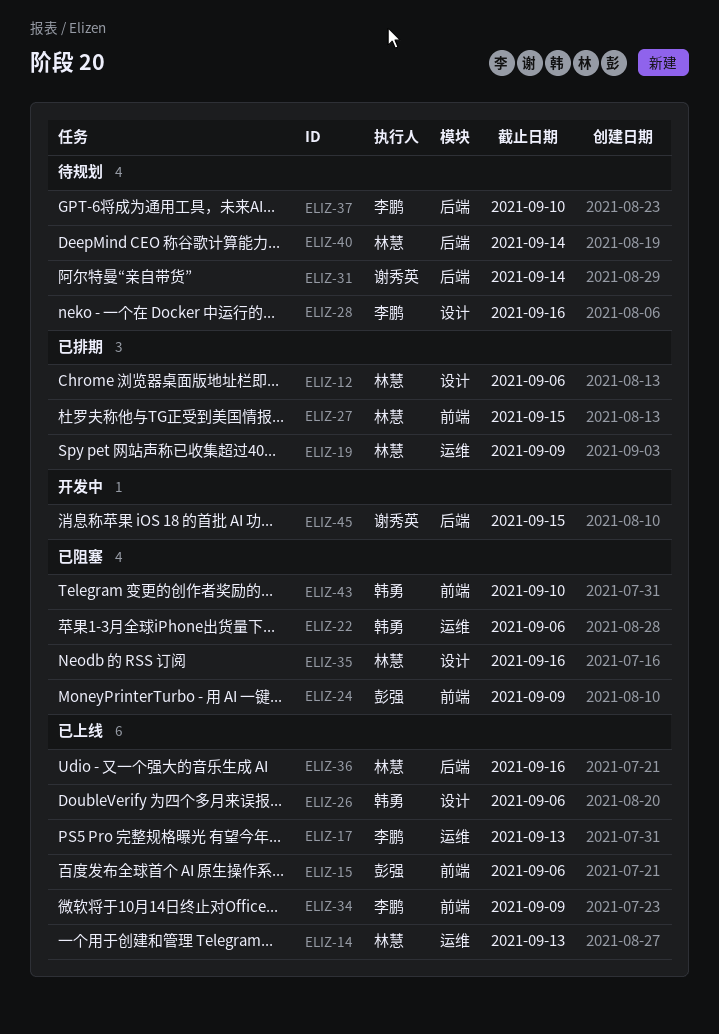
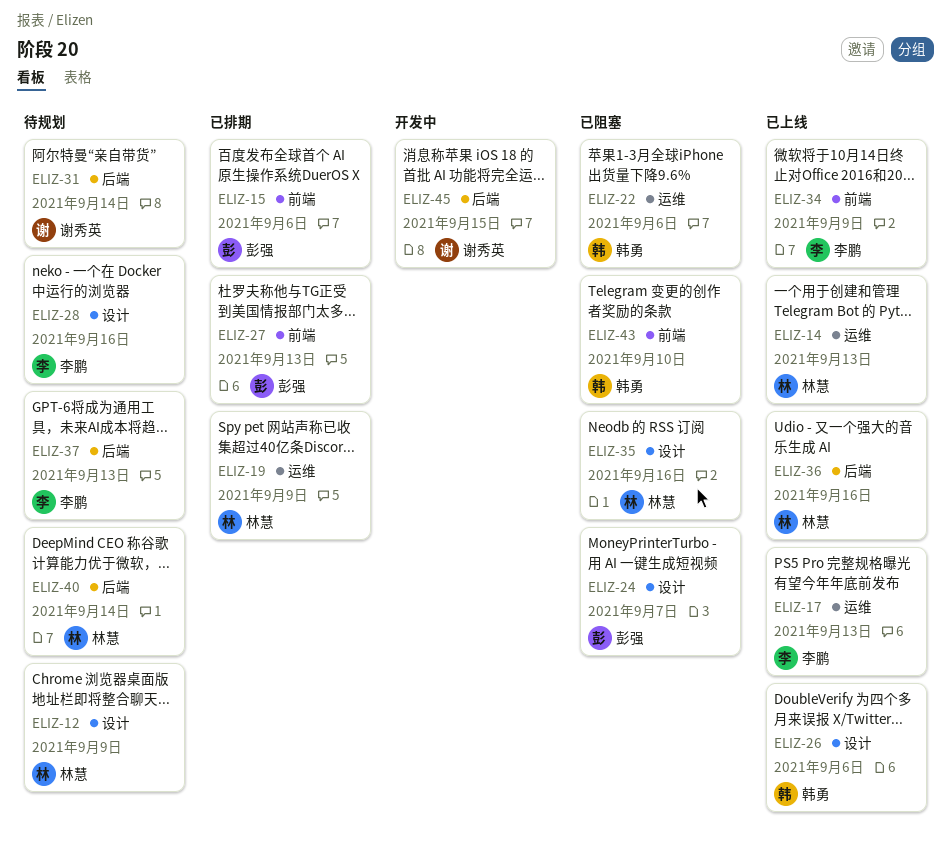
ELIZ-12, status: 已排期 -> 待规划
ELIZ-12, due: Sep 6 -> Sep 9
ELIZ-15, status: 已上线 -> 已排期
ELIZ-24, label: 前端 -> 设计
ELIZ-24, due: Sep 9 -> Sep 7
ELIZ-27, owner: 林慧 -> 彭强
ELIZ-27, due: Sep 15 -> Sep 13
ELIZ-37, due: Sep 10 -> Sep 13

